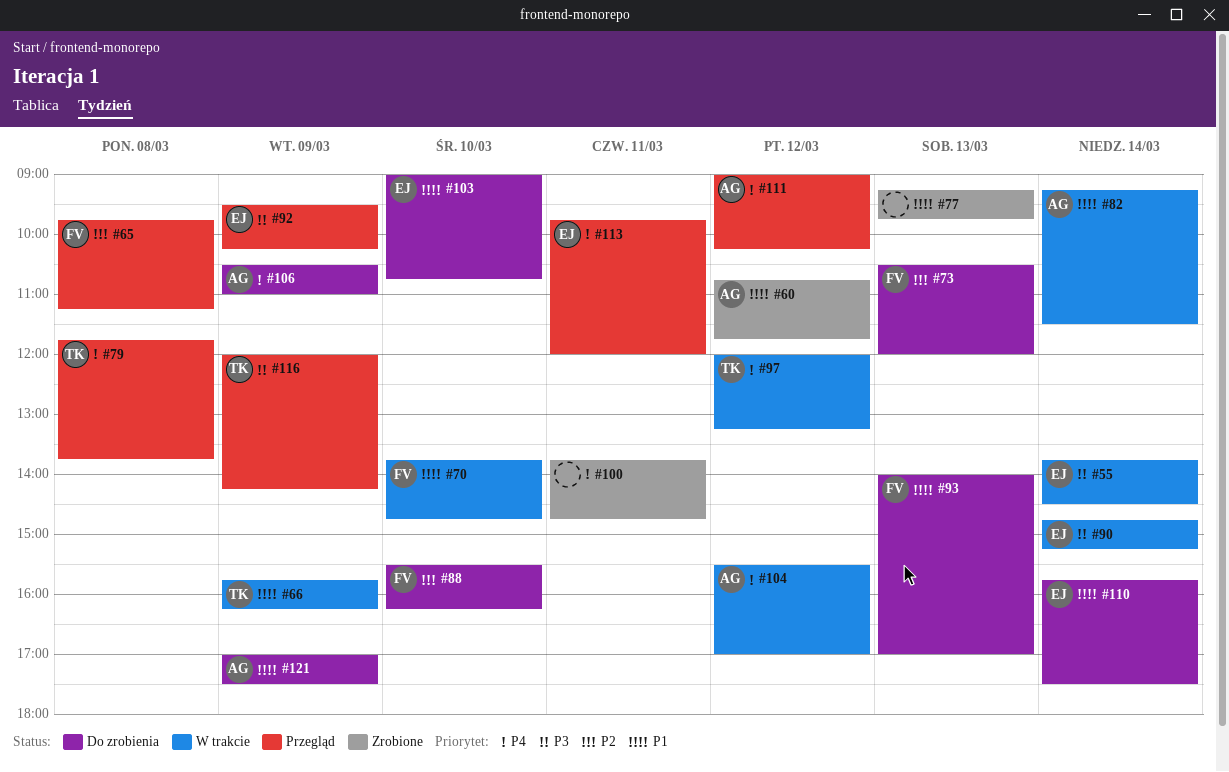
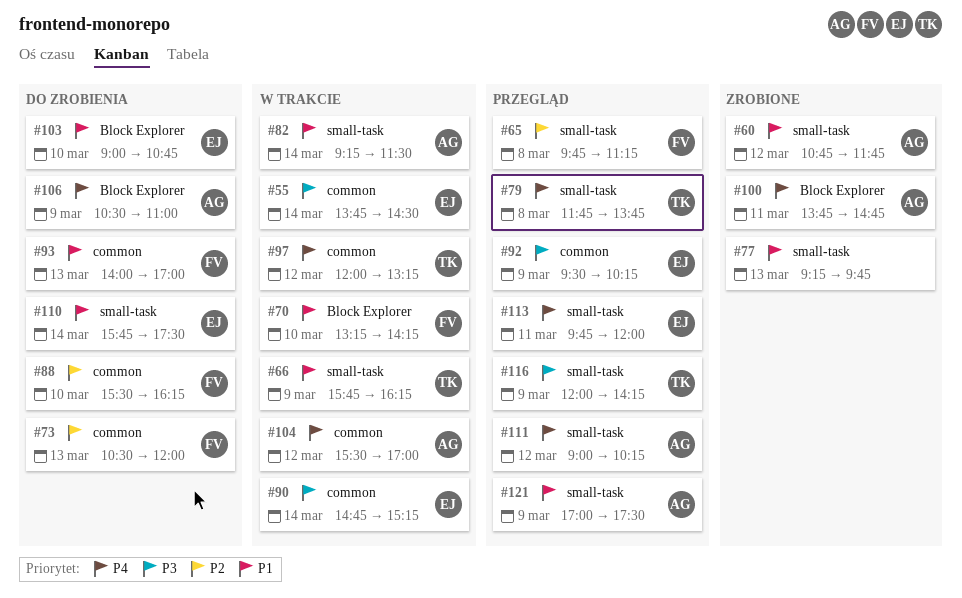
#70, begins: 13:45 -> 13:15
#70, ends: 14:45 -> 14:15
#100, owner: none -> AG
#121, status: Do zrobienia -> Przegląd

